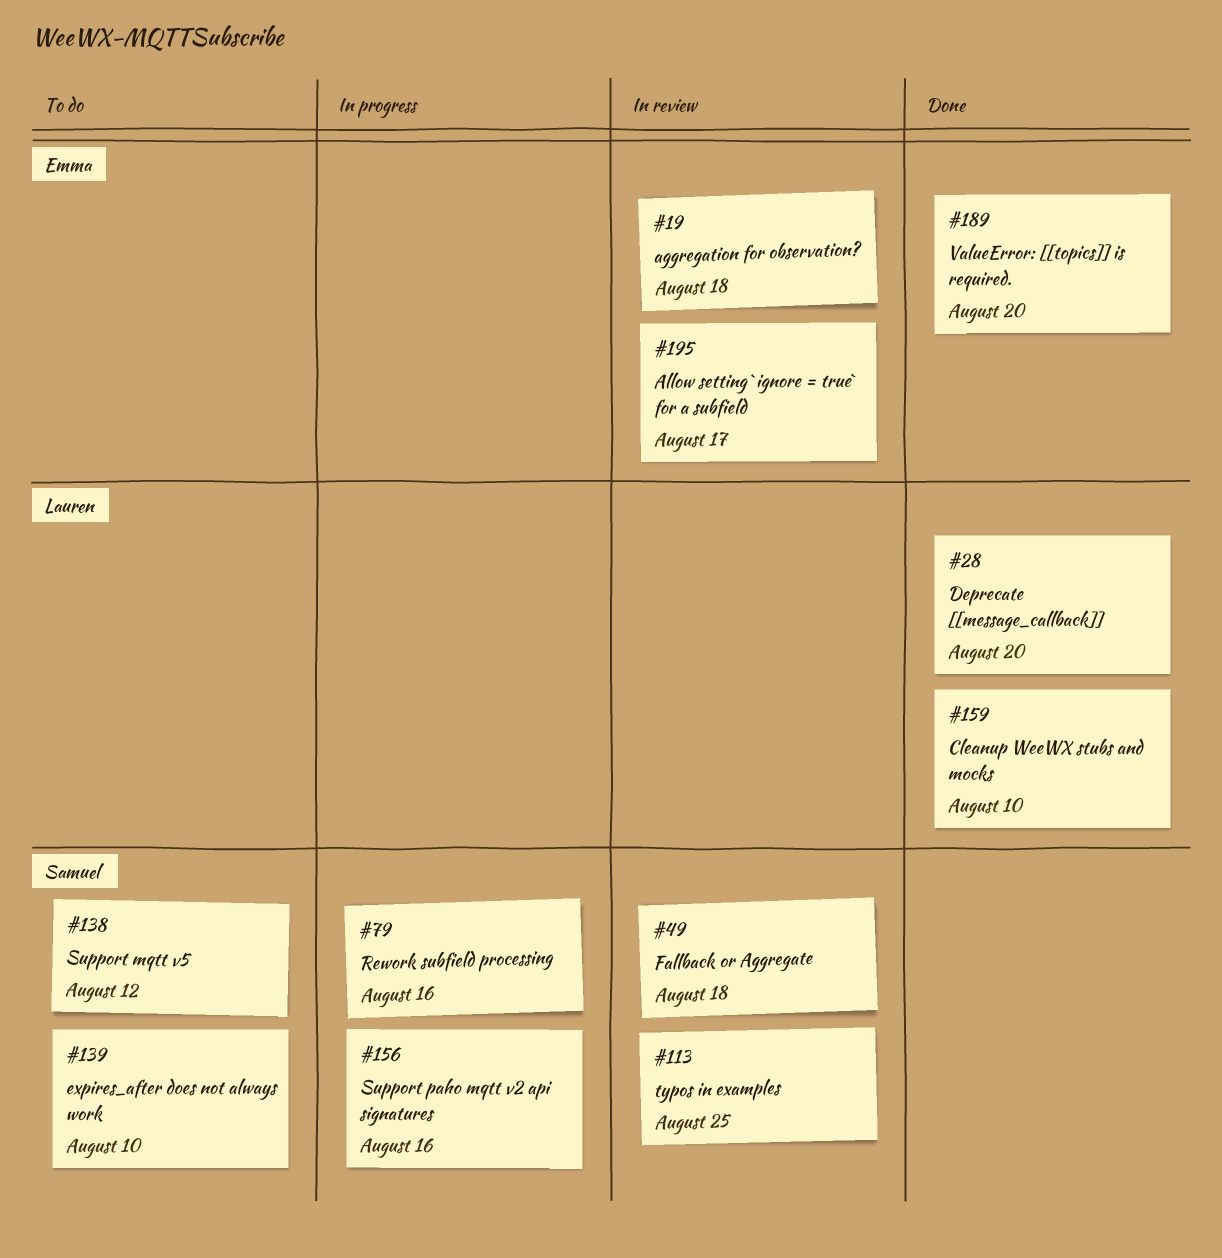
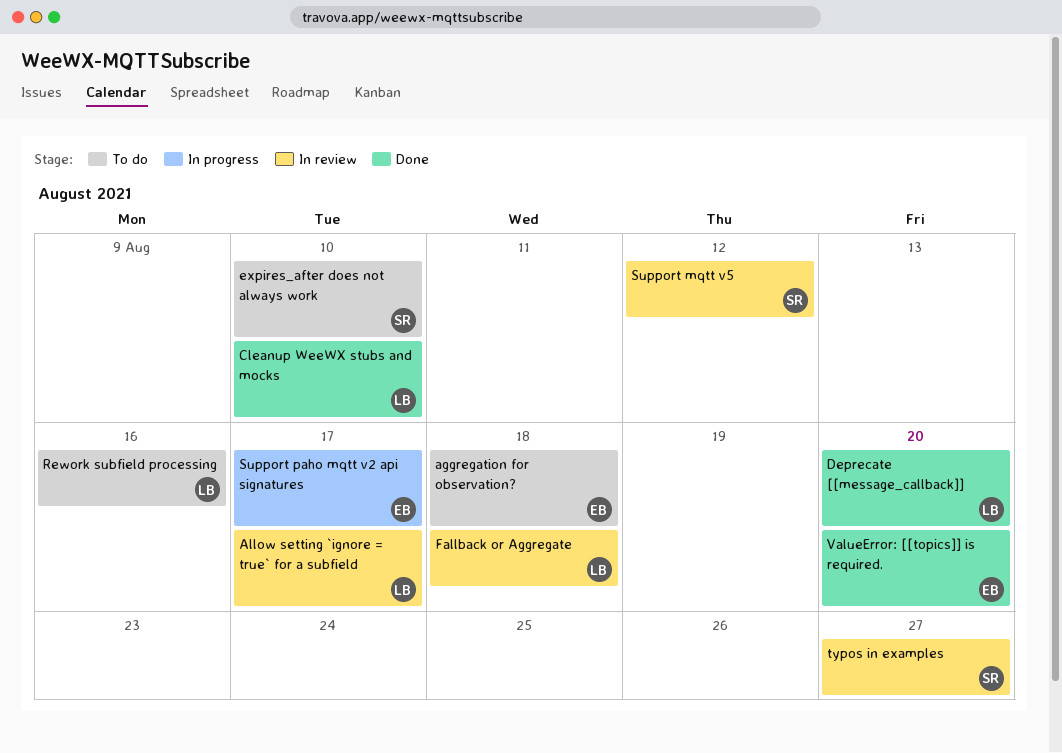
aggregation for observation?, status: In review -> To do
Allow setting `ignore = true` for a subfield, owner: Emma -> Lauren
Fallback or Aggregate, owner: Samuel -> Lauren
Rework subfield processing, status: In progress -> To do
Rework subfield processing, owner: Samuel -> Lauren
Support mqtt v5, status: To do -> In review
Support paho mqtt v2 api signatures, owner: Samuel -> Emma
Support paho mqtt v2 api signatures, due: Aug 16 -> Aug 17
typos in examples, due: Aug 25 -> Aug 27

